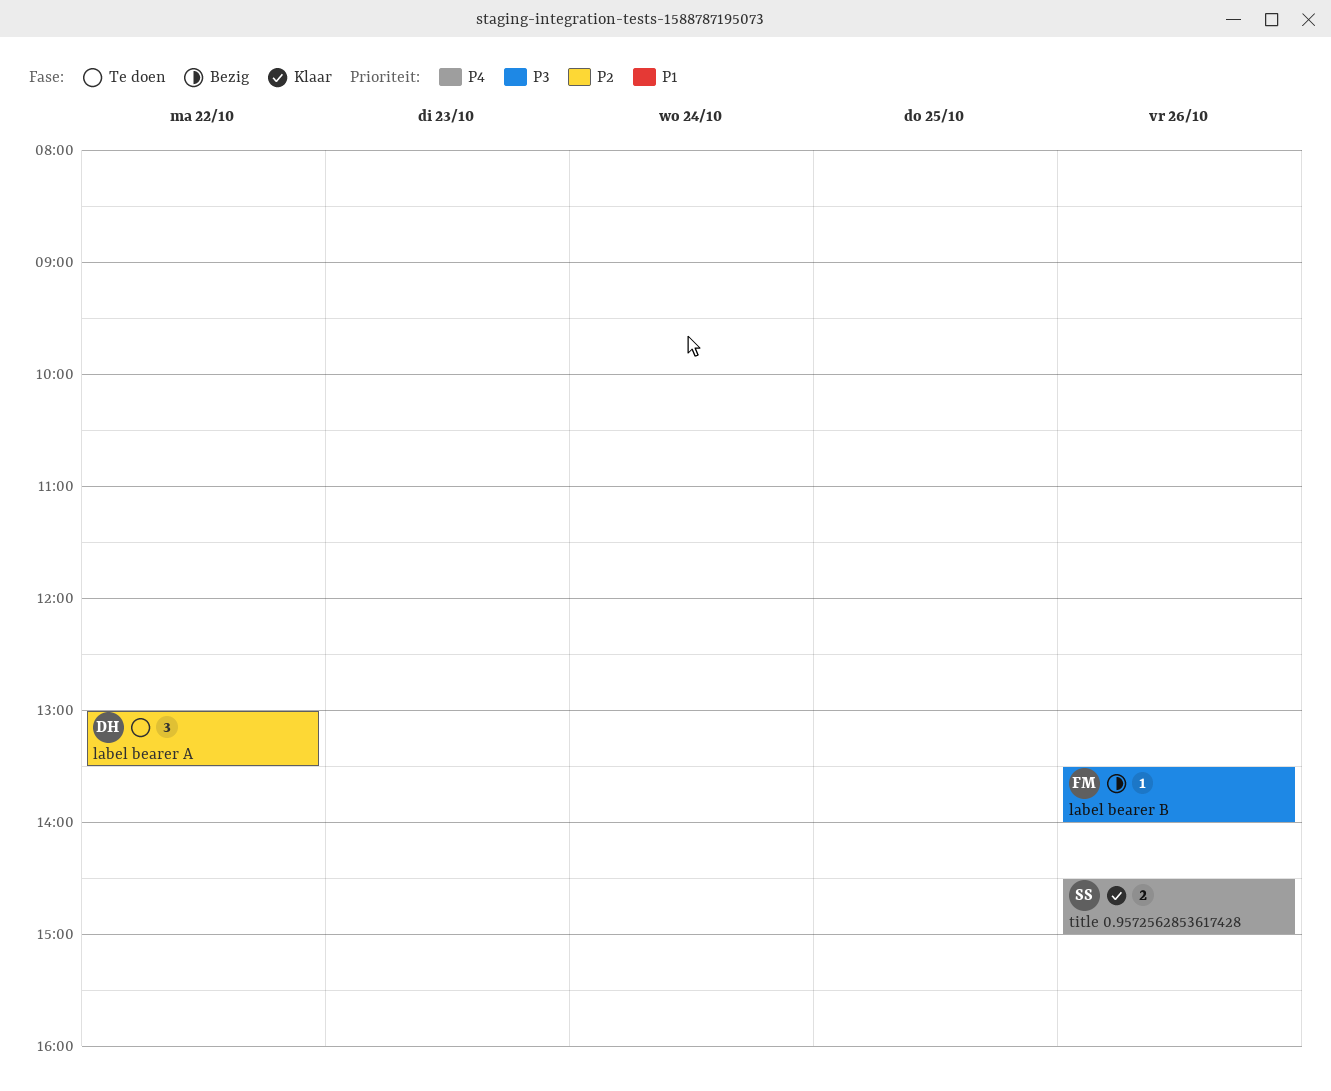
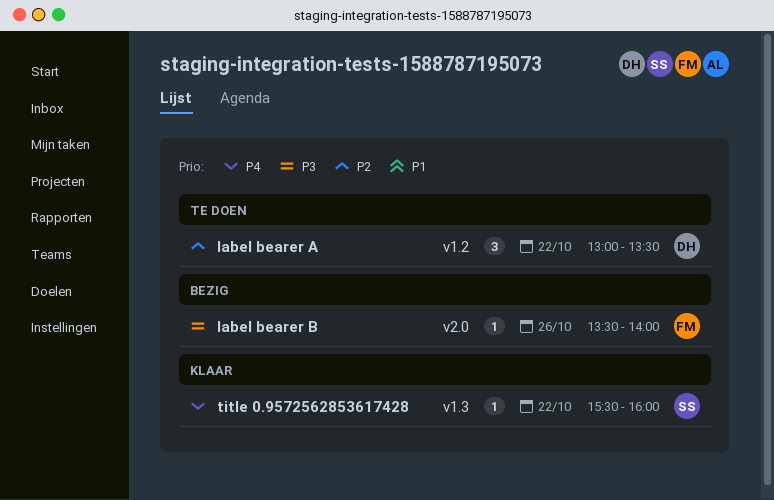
title 0.9572562853617428, estimate: 2 -> 1
title 0.9572562853617428, day: Oct 26 -> Oct 22
title 0.9572562853617428, begins: 14:30 -> 15:30
title 0.9572562853617428, ends: 15:00 -> 16:00

